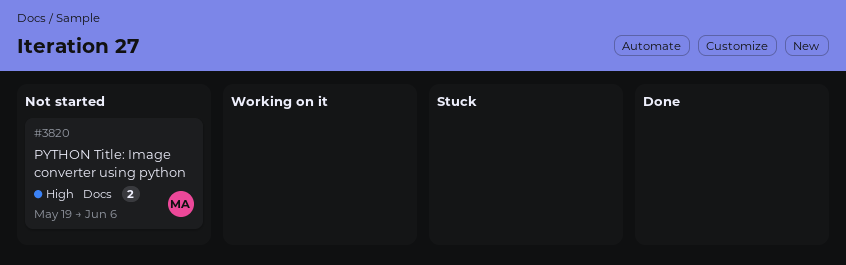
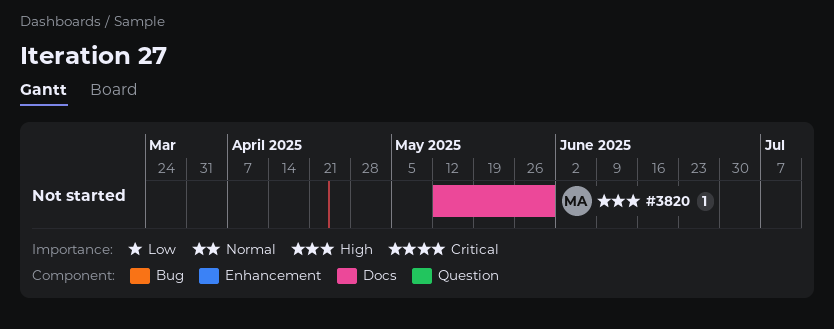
#3820, estimate: 2 -> 1
#3820, start: May 19 -> May 12
#3820, due: Jun 6 -> May 30

